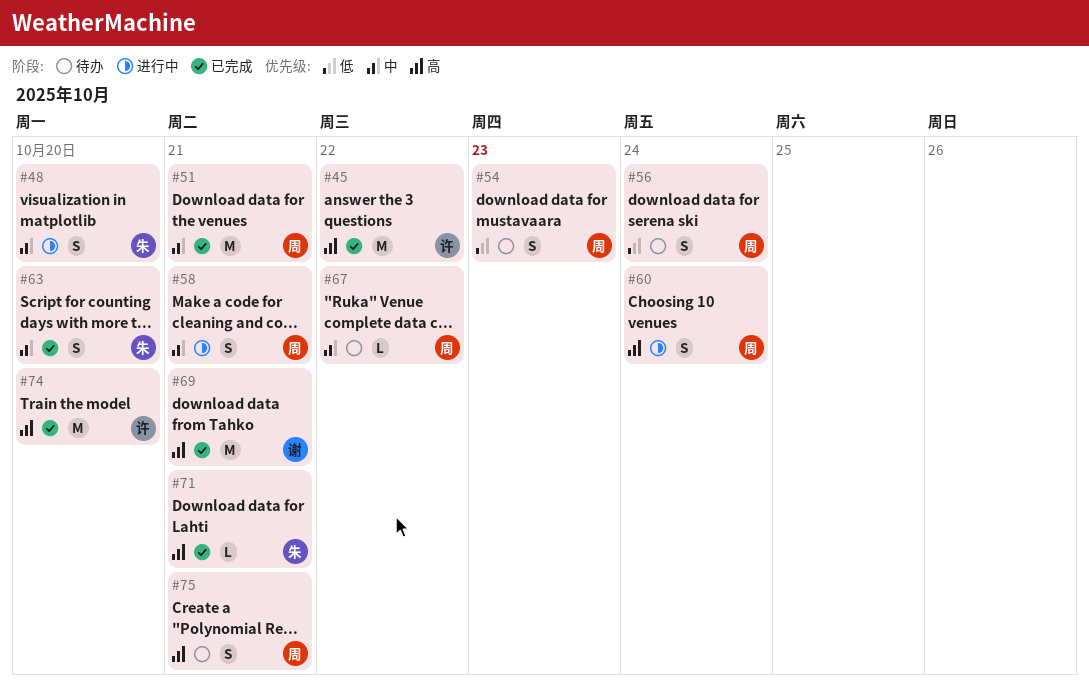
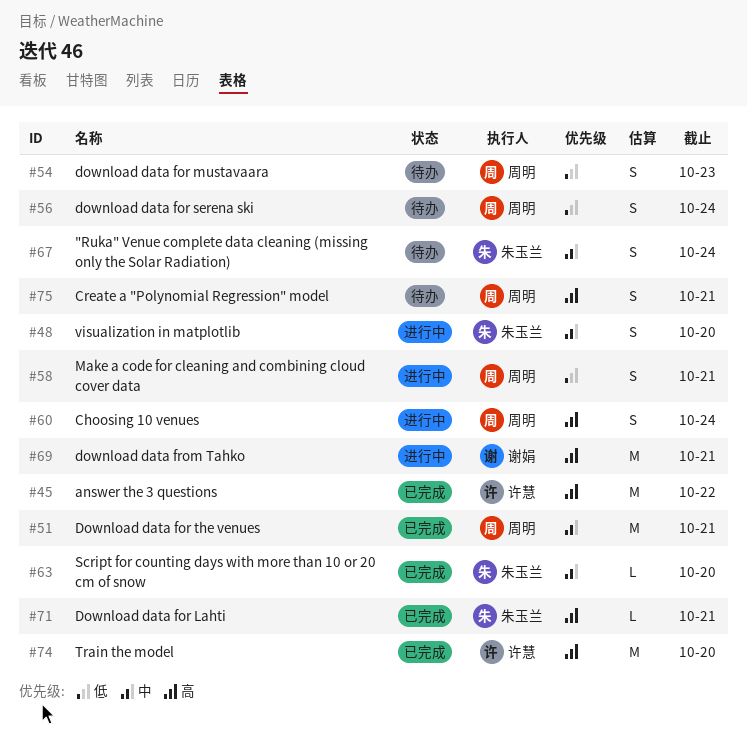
#58, priority: 中 -> 低
#63, estimate: S -> L
#67, owner: 周明 -> 朱玉兰
#67, estimate: L -> S
#67, due: Oct 22 -> Oct 24
#69, status: 已完成 -> 进行中

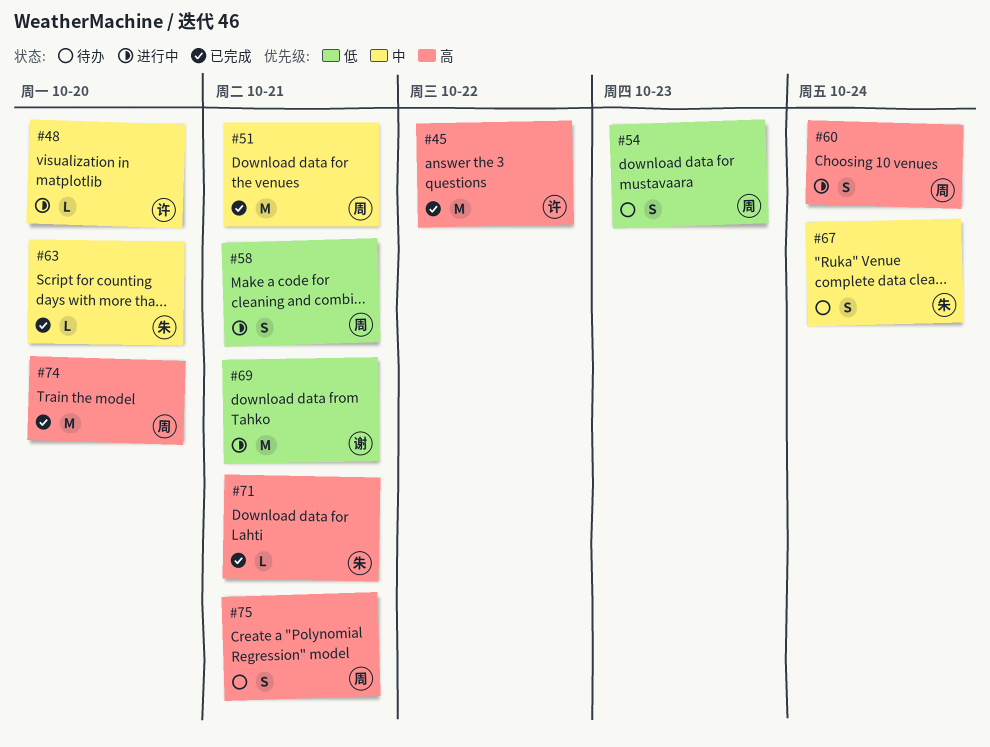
#48, owner: 朱玉兰 -> 许慧
#48, estimate: S -> L
#56: present -> none
#69, priority: 高 -> 低
#74, owner: 许慧 -> 周明

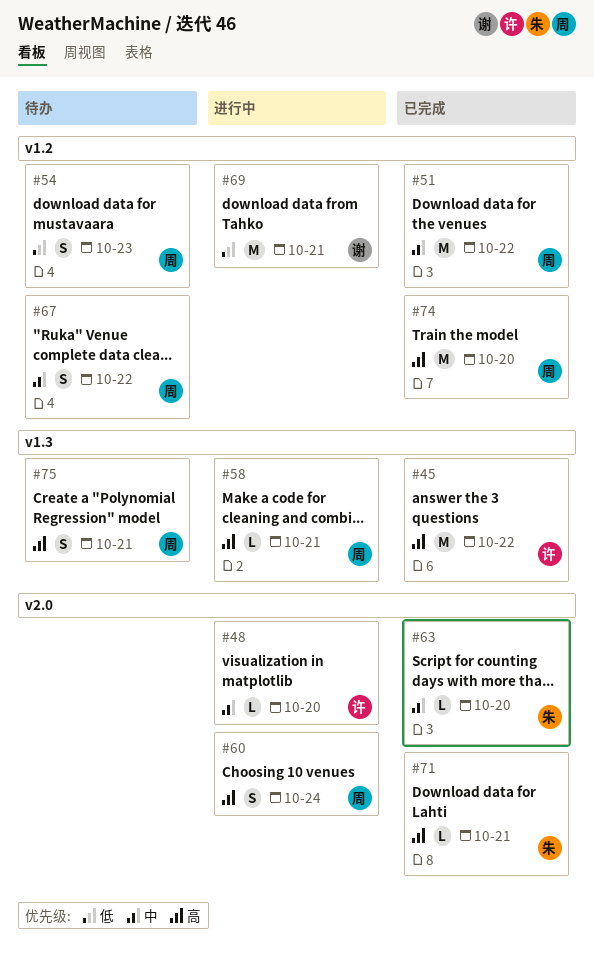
#51, due: Oct 21 -> Oct 22
#58, priority: 低 -> 高
#58, estimate: S -> L
#67, owner: 朱 -> 周
#67, due: Oct 24 -> Oct 22

